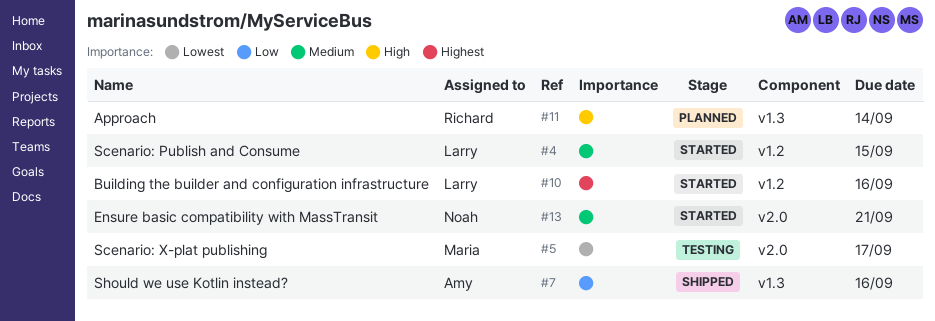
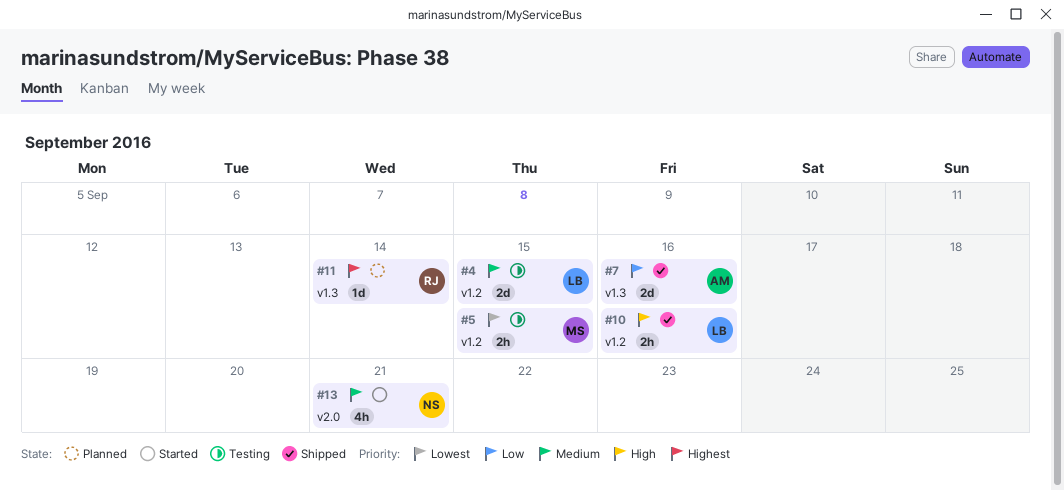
#4, status: Started -> Testing
#5, label: v2.0 -> v1.2
#5, due: Sep 17 -> Sep 15
#10, status: Started -> Shipped
#10, priority: Highest -> High
#11, priority: High -> Highest

